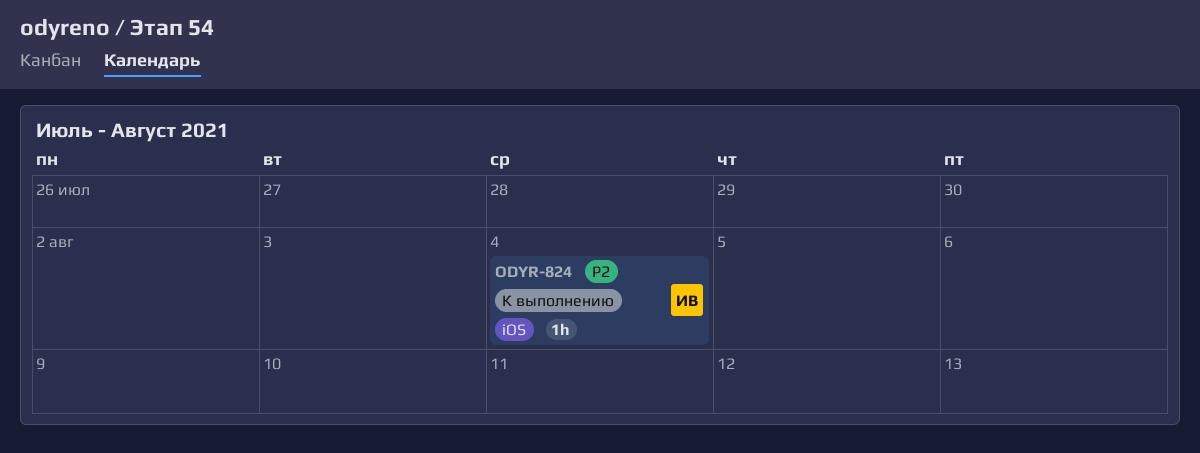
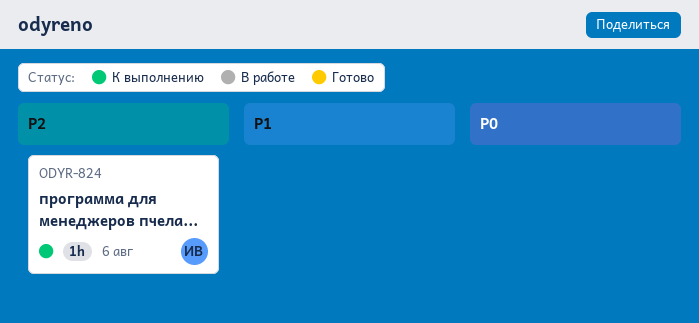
ODYR-824, due: Aug 4 -> Aug 6

